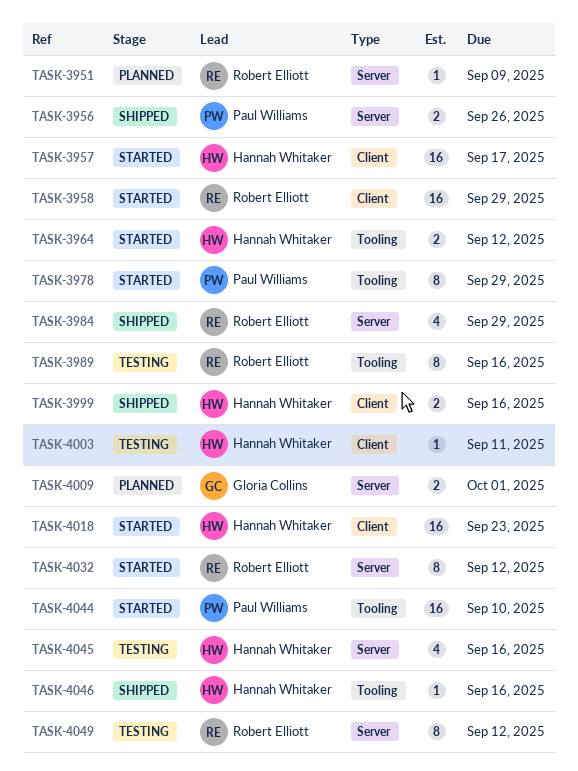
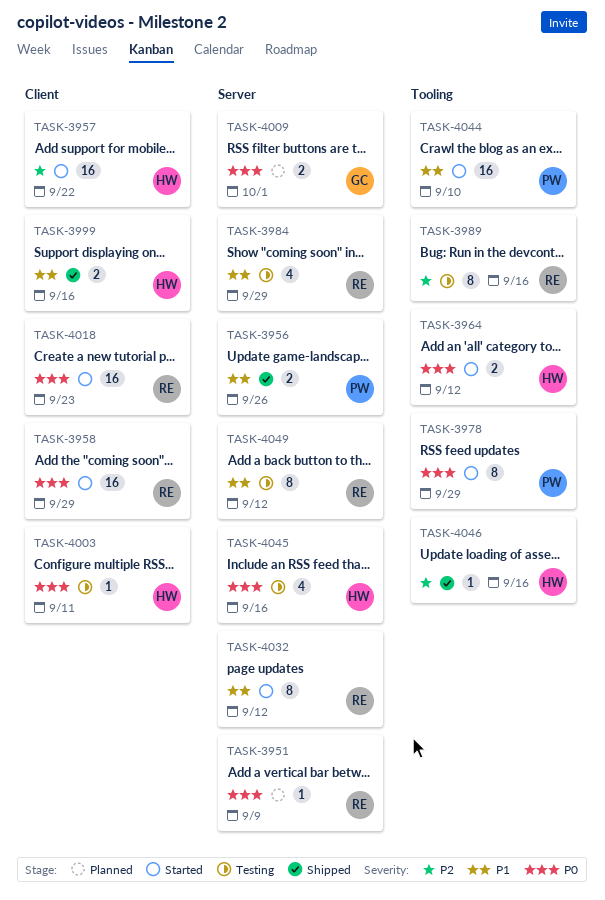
TASK-3957, due: Sep 17 -> Sep 22
TASK-3984, status: Shipped -> Testing
TASK-4018, owner: Hannah Whitaker -> Robert Elliott

